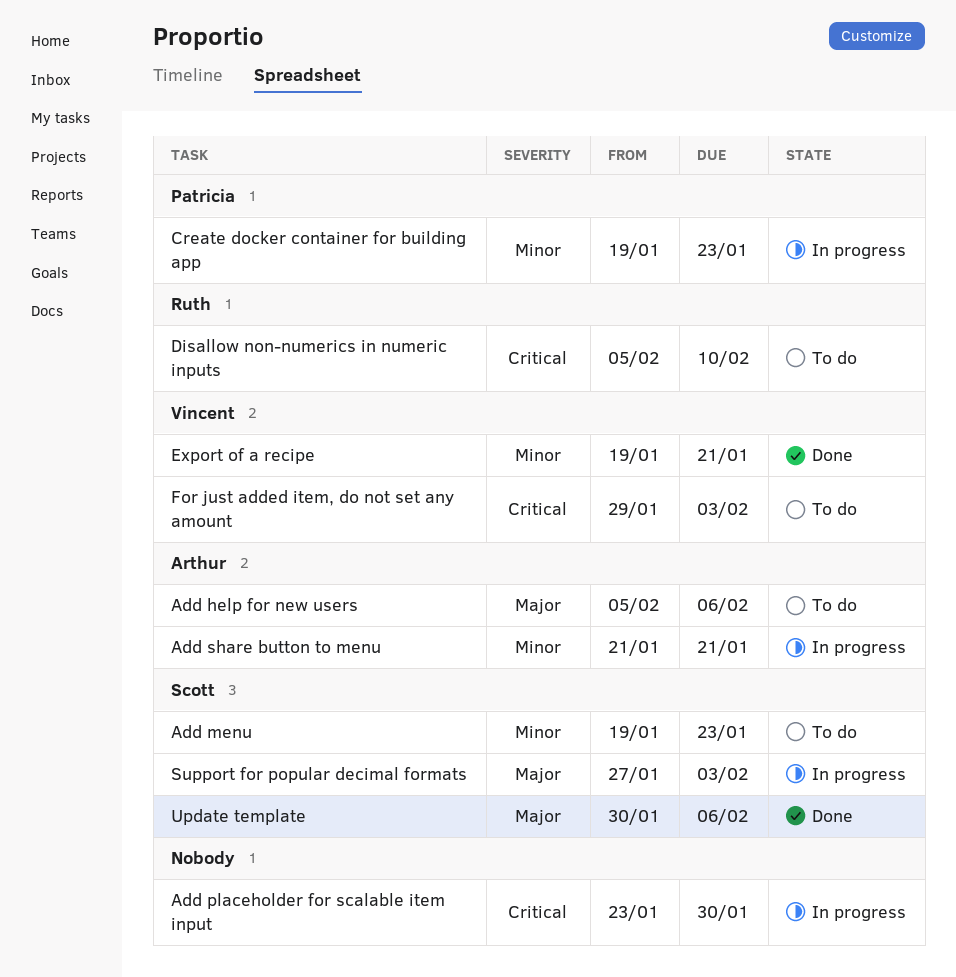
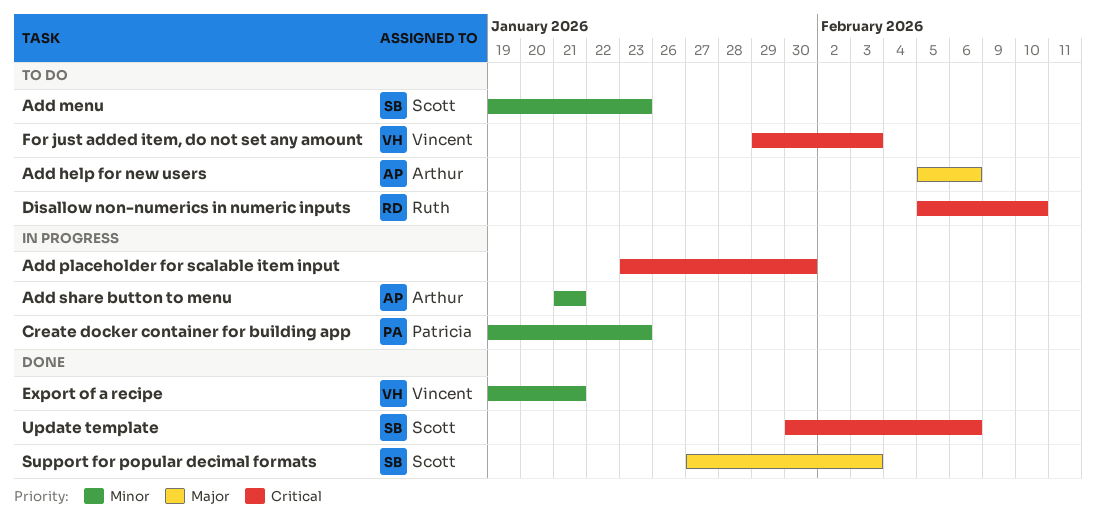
Support for popular decimal formats, status: In progress -> Done
Update template, priority: Major -> Critical

